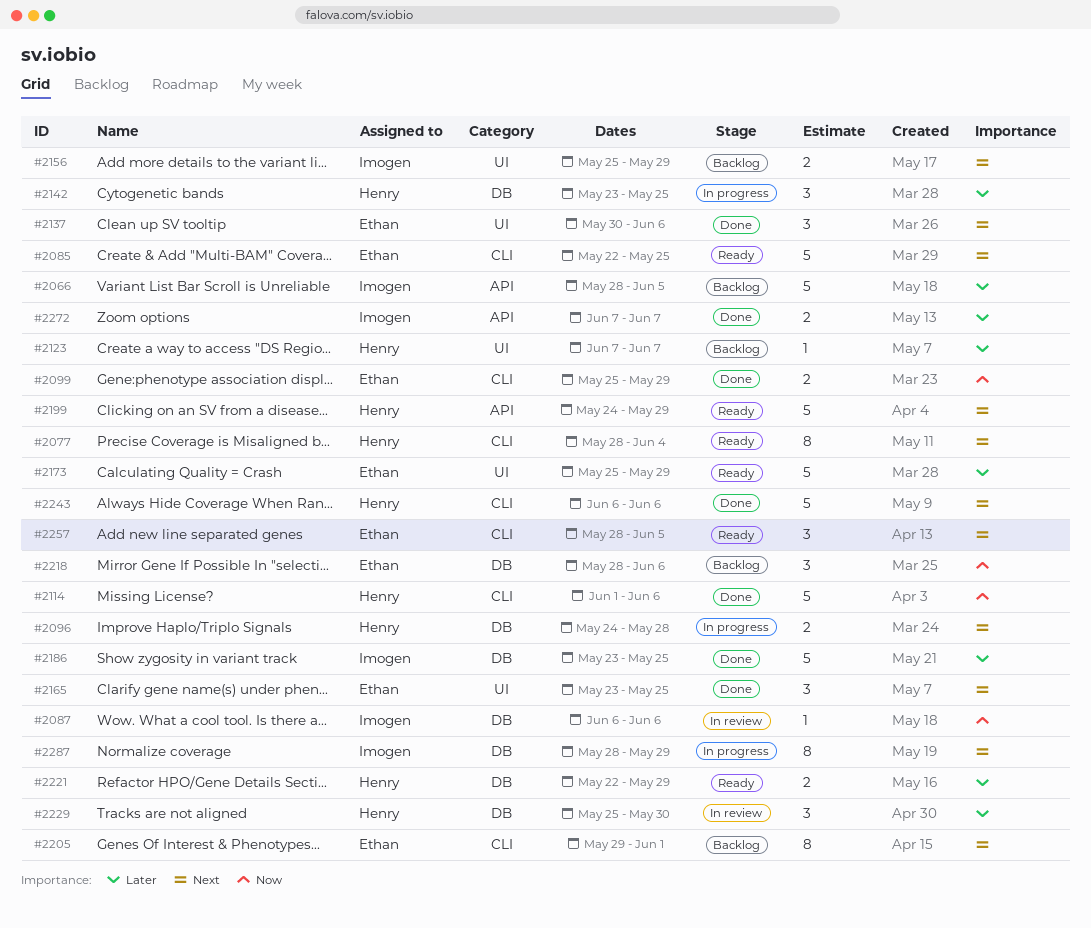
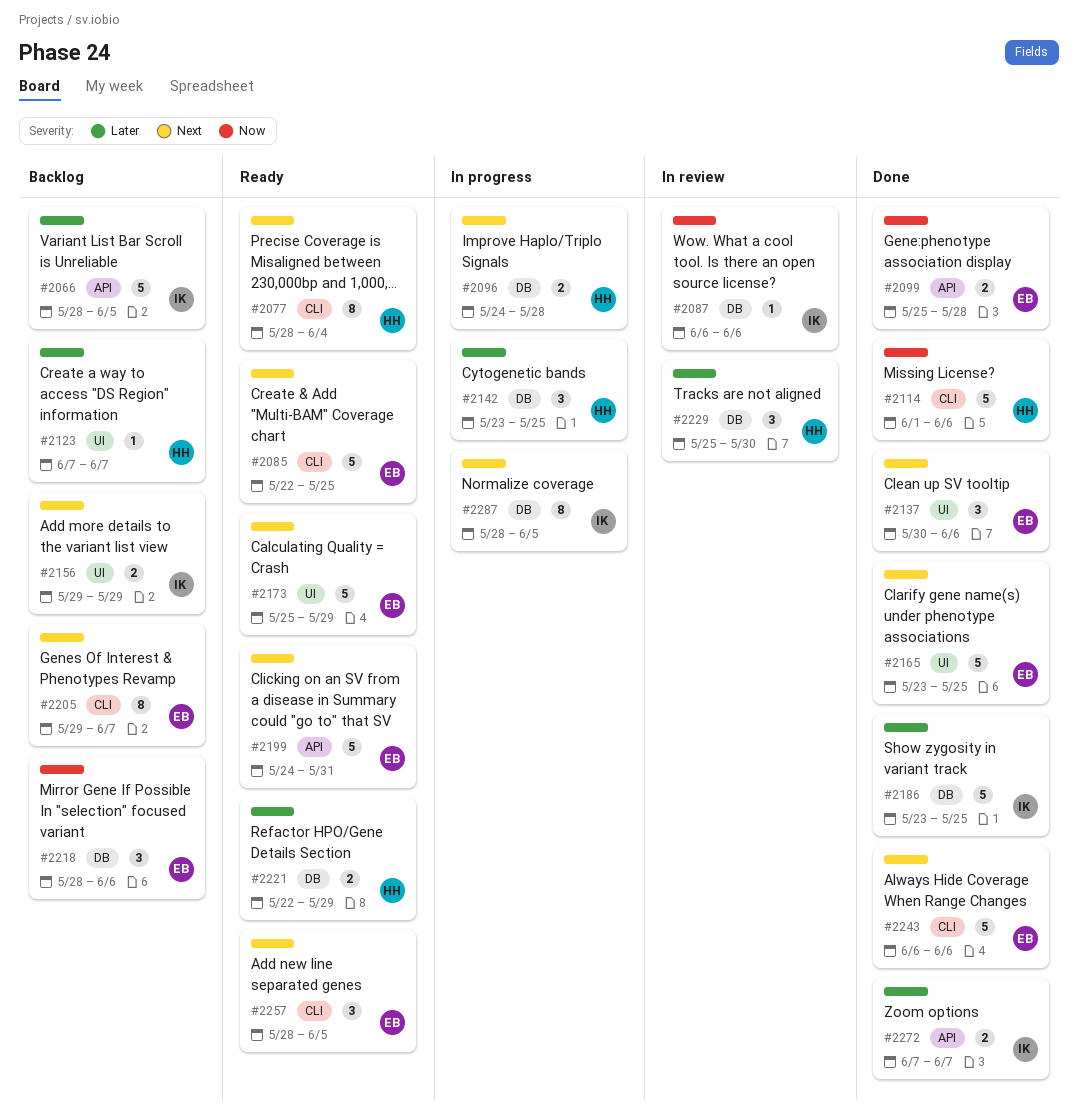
#2099, label: CLI -> API
#2099, due: May 29 -> May 28
#2156, start: May 25 -> May 29
#2165, estimate: 3 -> 5
#2173, priority: Later -> Next
#2199, owner: Henry -> Ethan
#2199, due: May 29 -> May 31
#2205, due: Jun 1 -> Jun 7
#2243, owner: Henry -> Ethan
#2287, due: May 29 -> Jun 5

